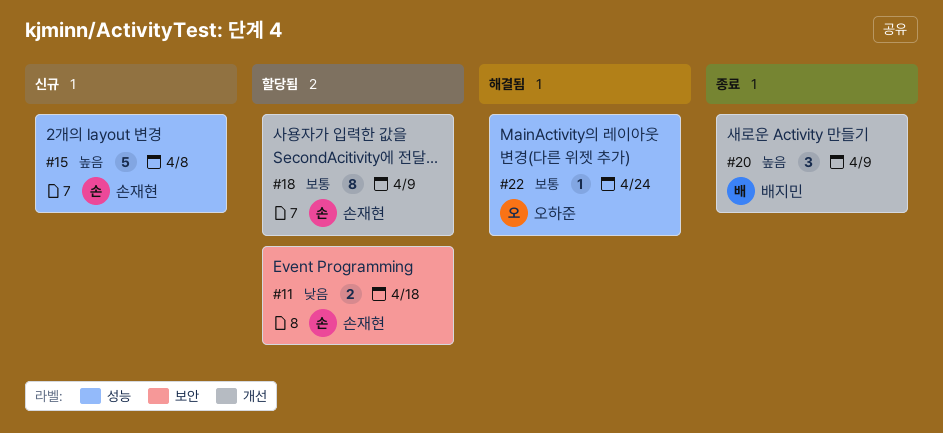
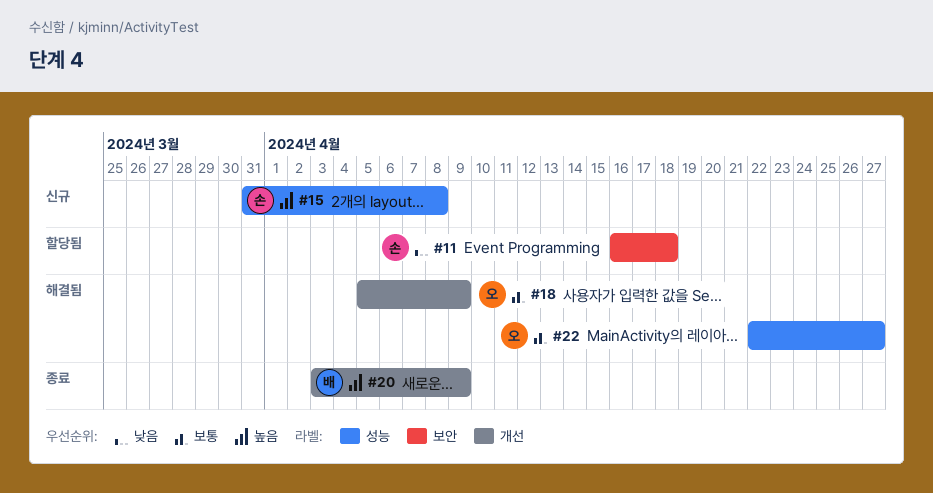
#18, status: 할당됨 -> 해결됨
#18, owner: 손재현 -> 오하준
#22, due: Apr 24 -> Apr 27

